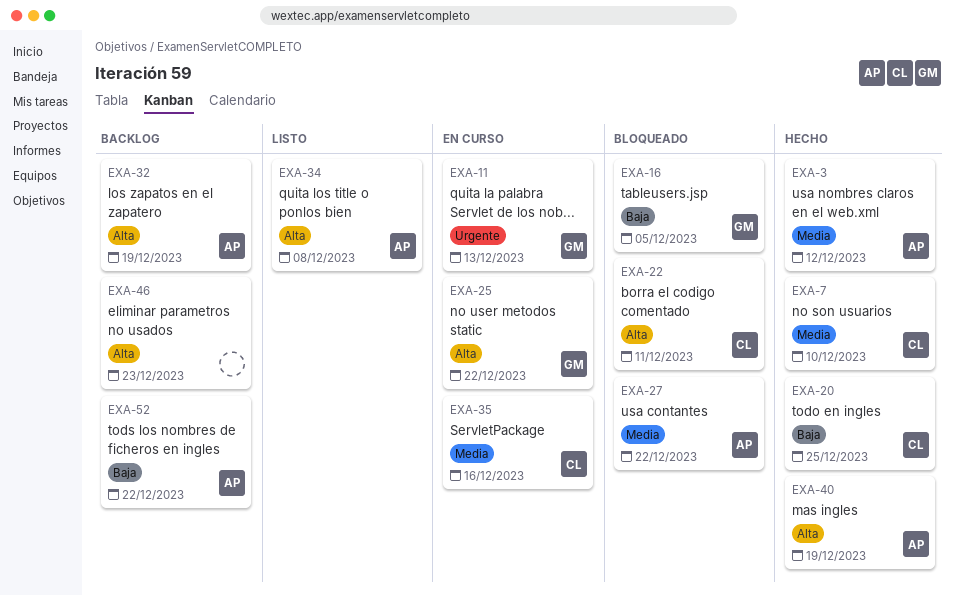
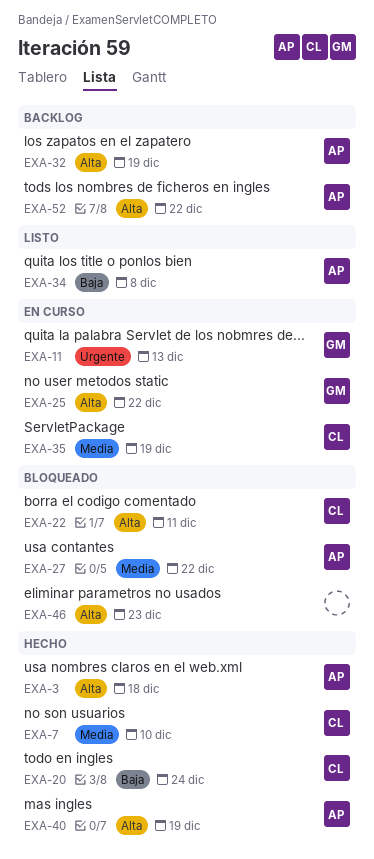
EXA-3, priority: Media -> Alta
EXA-3, due: Dec 12 -> Dec 18
EXA-16: present -> none
EXA-20, due: Dec 25 -> Dec 24
EXA-34, priority: Alta -> Baja
EXA-35, due: Dec 16 -> Dec 19
EXA-46, status: Backlog -> Bloqueado
EXA-52, priority: Baja -> Alta

